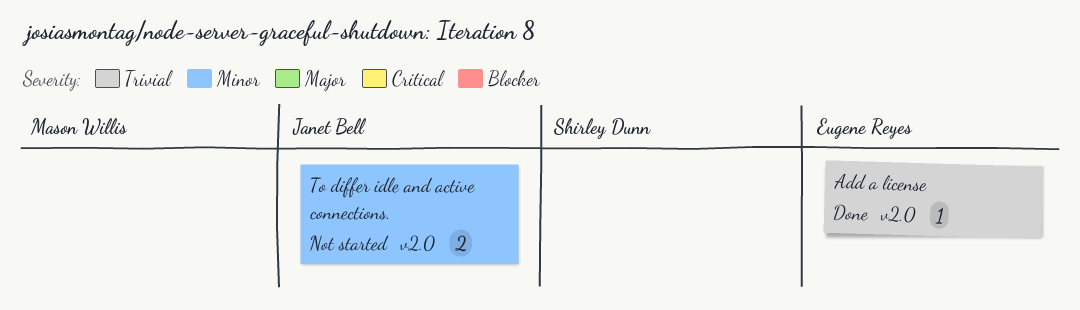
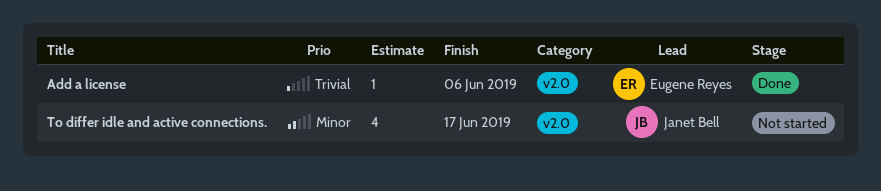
To differ idle and active connections., estimate: 2 -> 4

